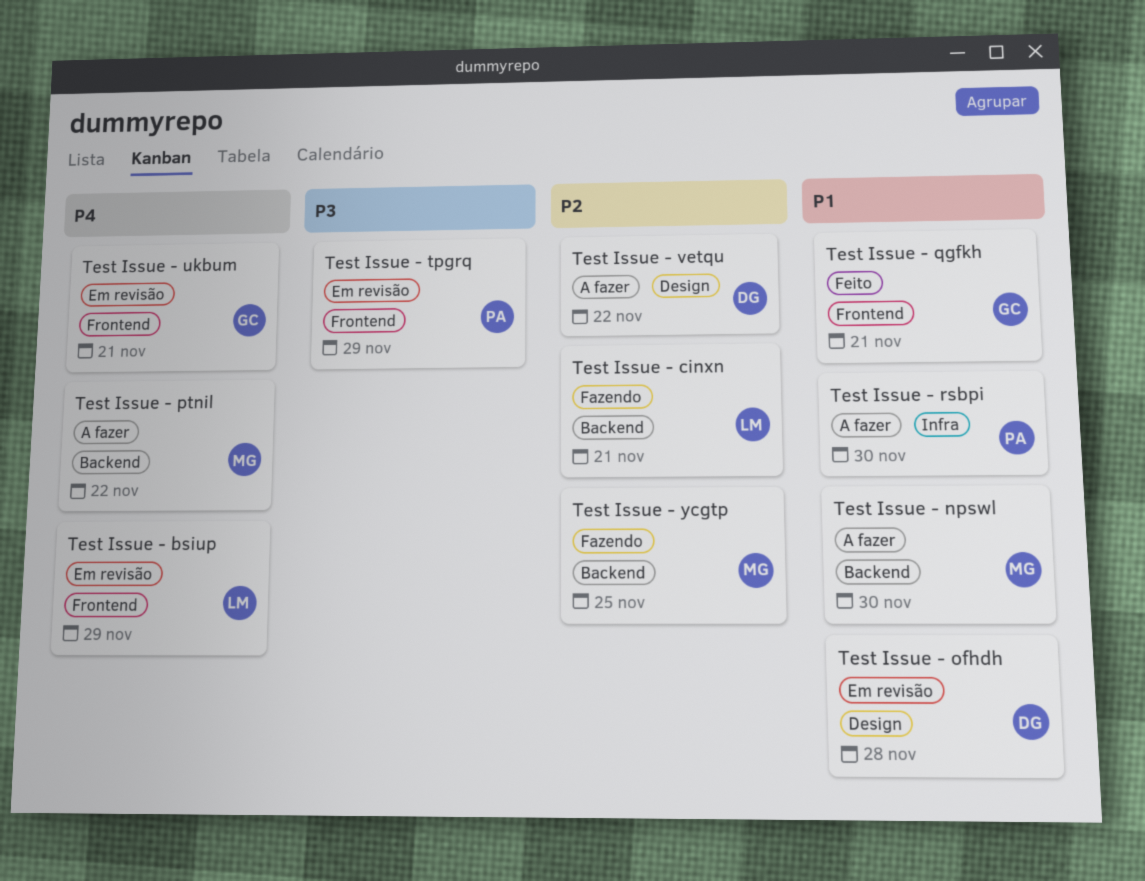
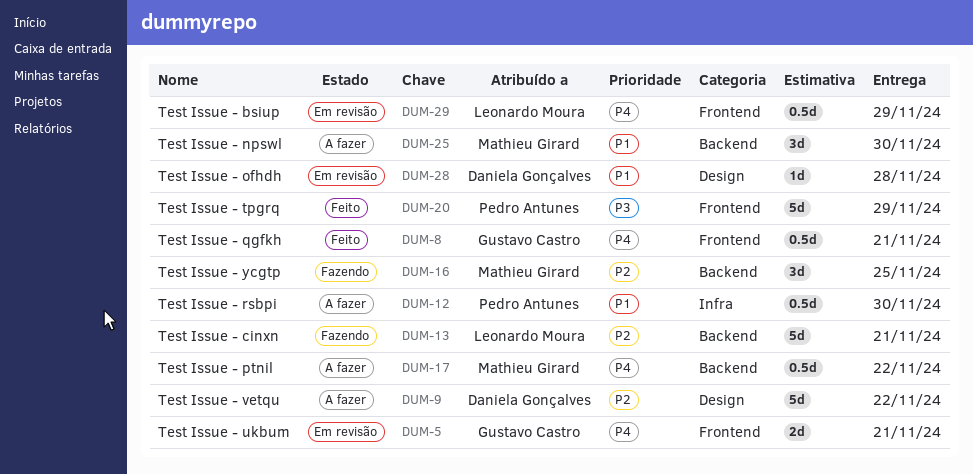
Test Issue - qgfkh, priority: P1 -> P4
Test Issue - tpgrq, status: Em revisão -> Feito

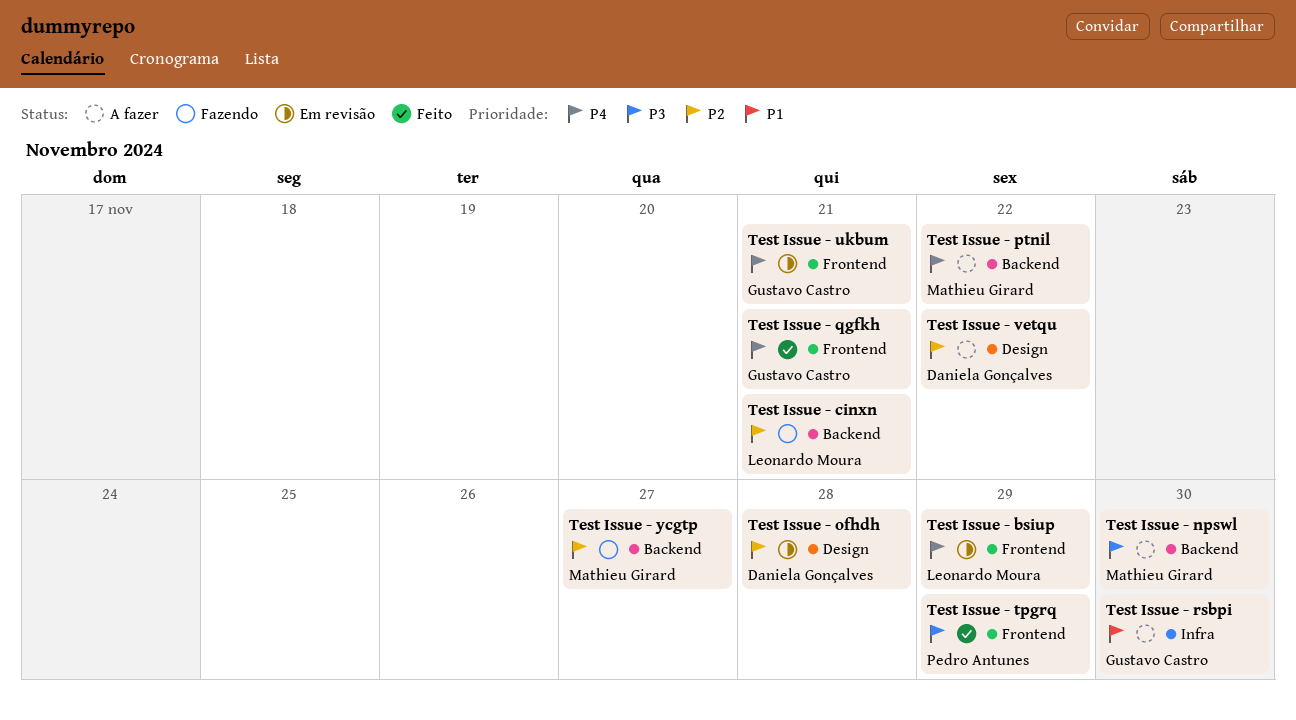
Test Issue - npswl, priority: P1 -> P3
Test Issue - ofhdh, priority: P1 -> P2
Test Issue - rsbpi, owner: Pedro Antunes -> Gustavo Castro
Test Issue - ycgtp, due: Nov 25 -> Nov 27

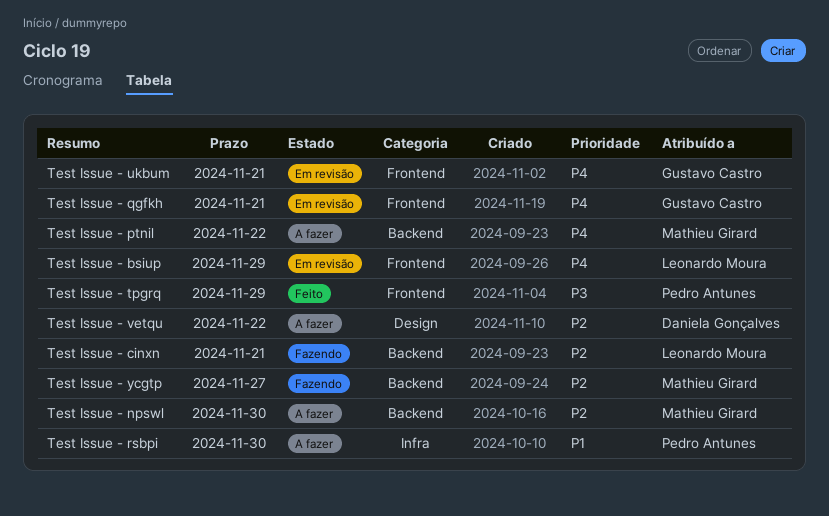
Test Issue - npswl, priority: P3 -> P2
Test Issue - ofhdh: present -> none
Test Issue - qgfkh, status: Feito -> Em revisão
Test Issue - rsbpi, owner: Gustavo Castro -> Pedro Antunes

